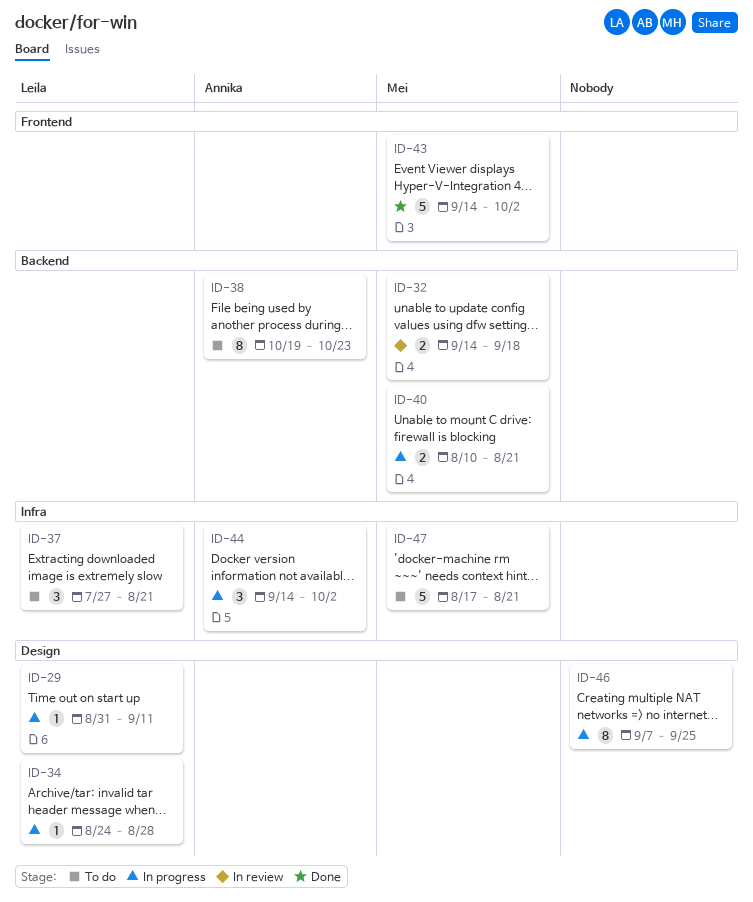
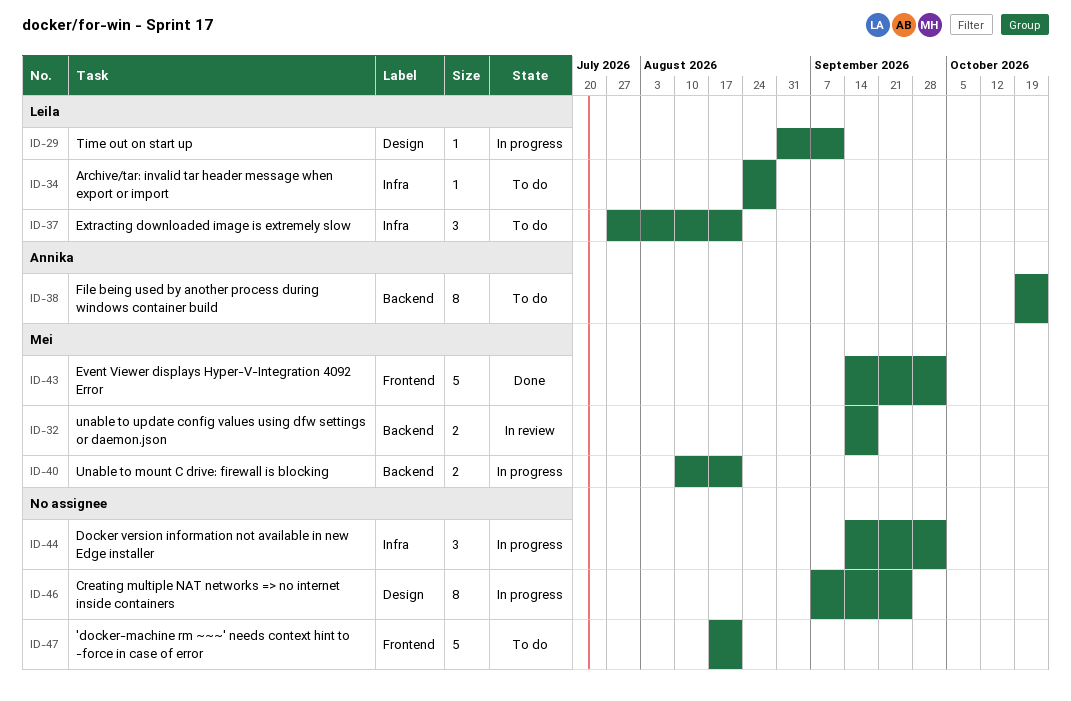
ID-34, status: In progress -> To do
ID-34, label: Design -> Infra
ID-44, owner: Annika -> none
ID-47, owner: Mei -> none
ID-47, label: Infra -> Frontend

